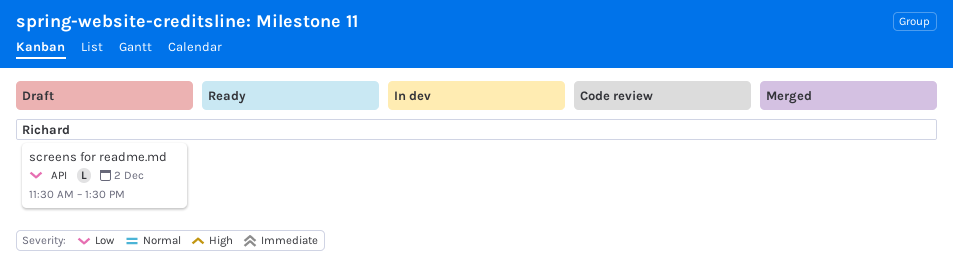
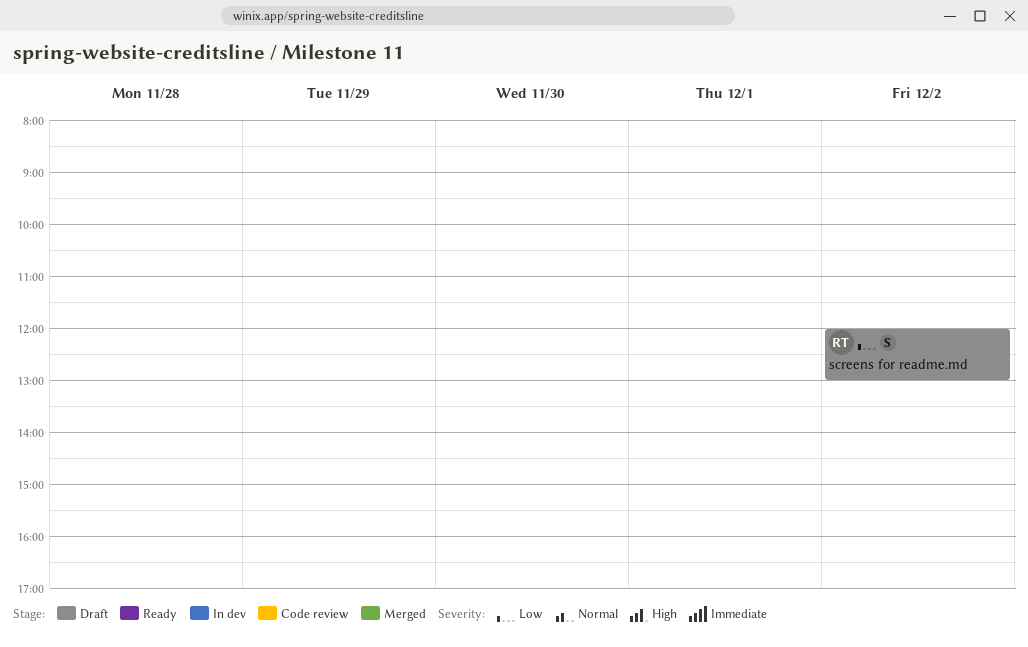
screens for readme.md, estimate: L -> S
screens for readme.md, begins: 11:30 -> 12:00
screens for readme.md, ends: 13:30 -> 13:00

